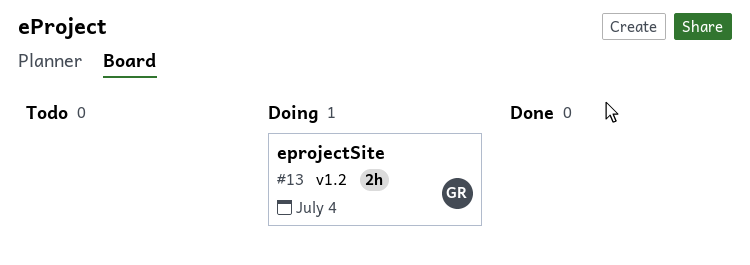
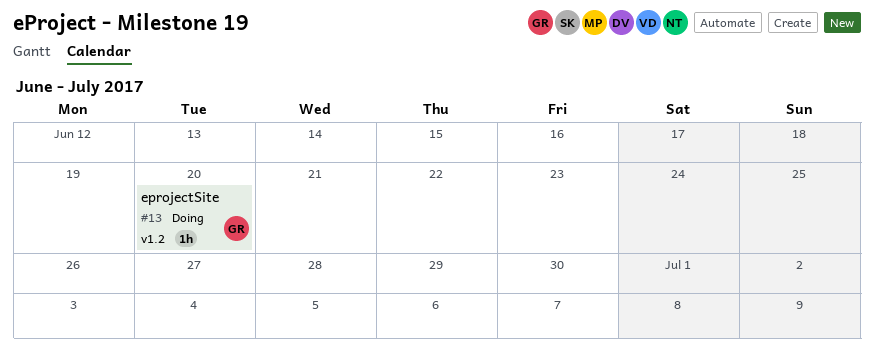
#13, estimate: 2h -> 1h
#13, due: Jul 4 -> Jun 20

